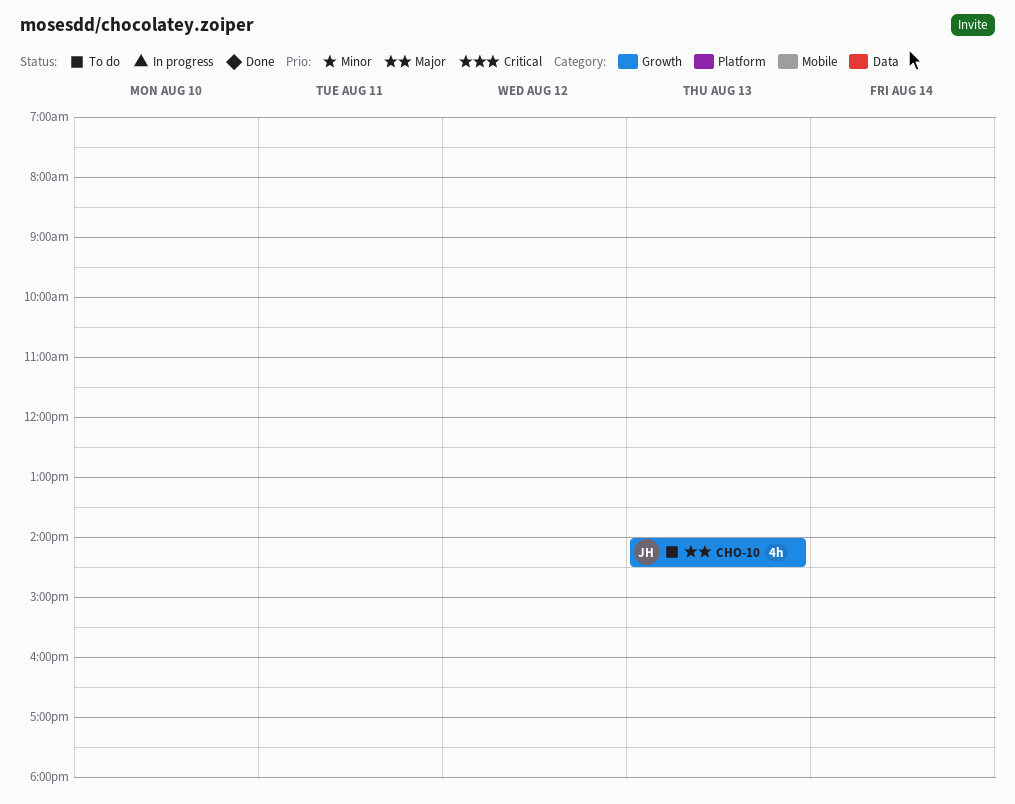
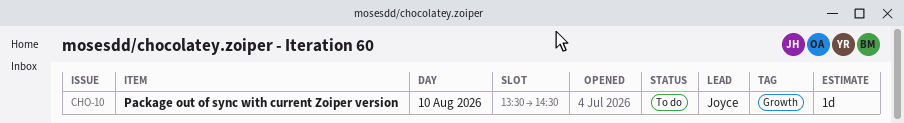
CHO-10, estimate: 4h -> 1d
CHO-10, day: Aug 13 -> Aug 10
CHO-10, begins: 14:00 -> 13:30

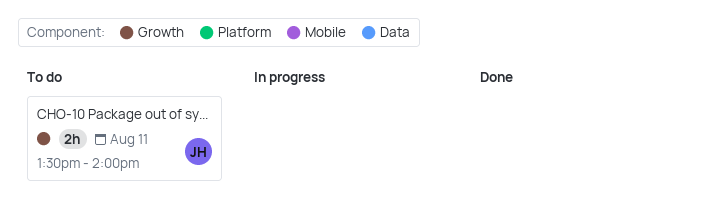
CHO-10, estimate: 1d -> 2h
CHO-10, day: Aug 10 -> Aug 11
CHO-10, ends: 14:30 -> 14:00

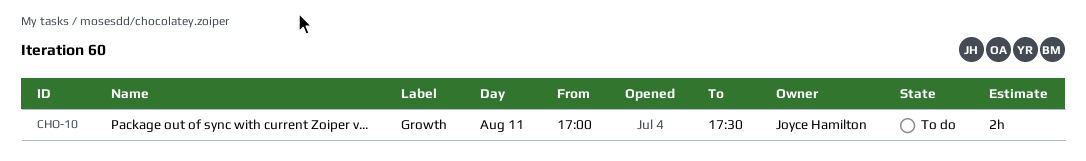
CHO-10, begins: 13:30 -> 17:00
CHO-10, ends: 14:00 -> 17:30

